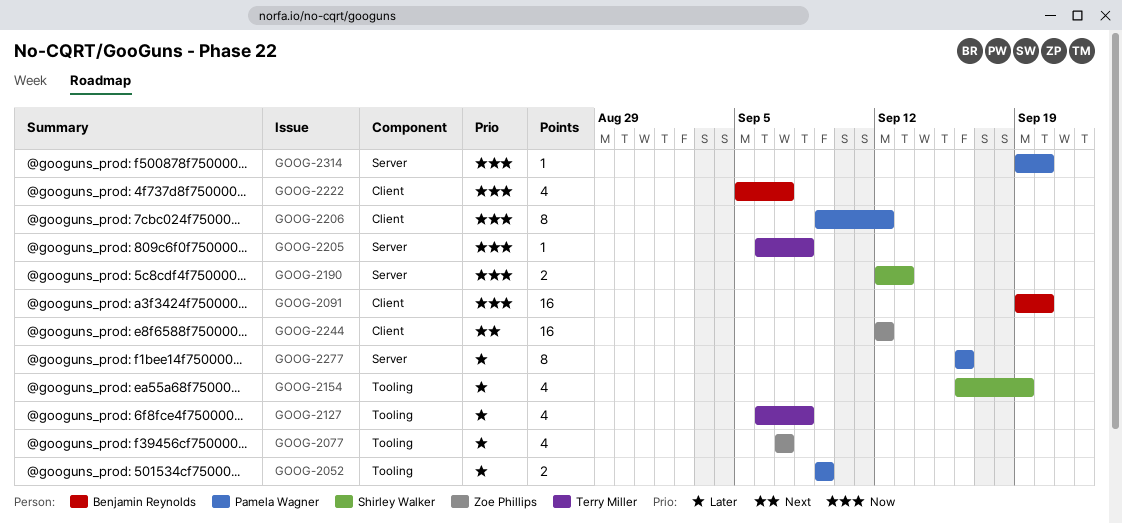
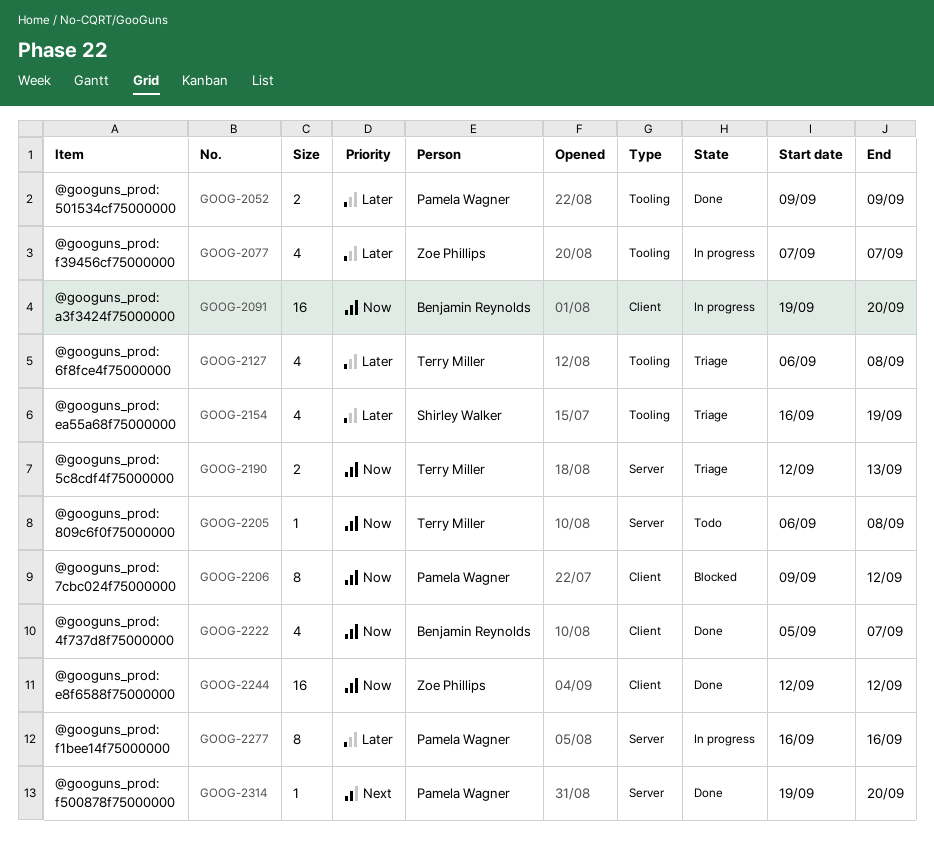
GOOG-2190, owner: Shirley Walker -> Terry Miller
GOOG-2244, priority: Next -> Now
GOOG-2314, priority: Now -> Next

